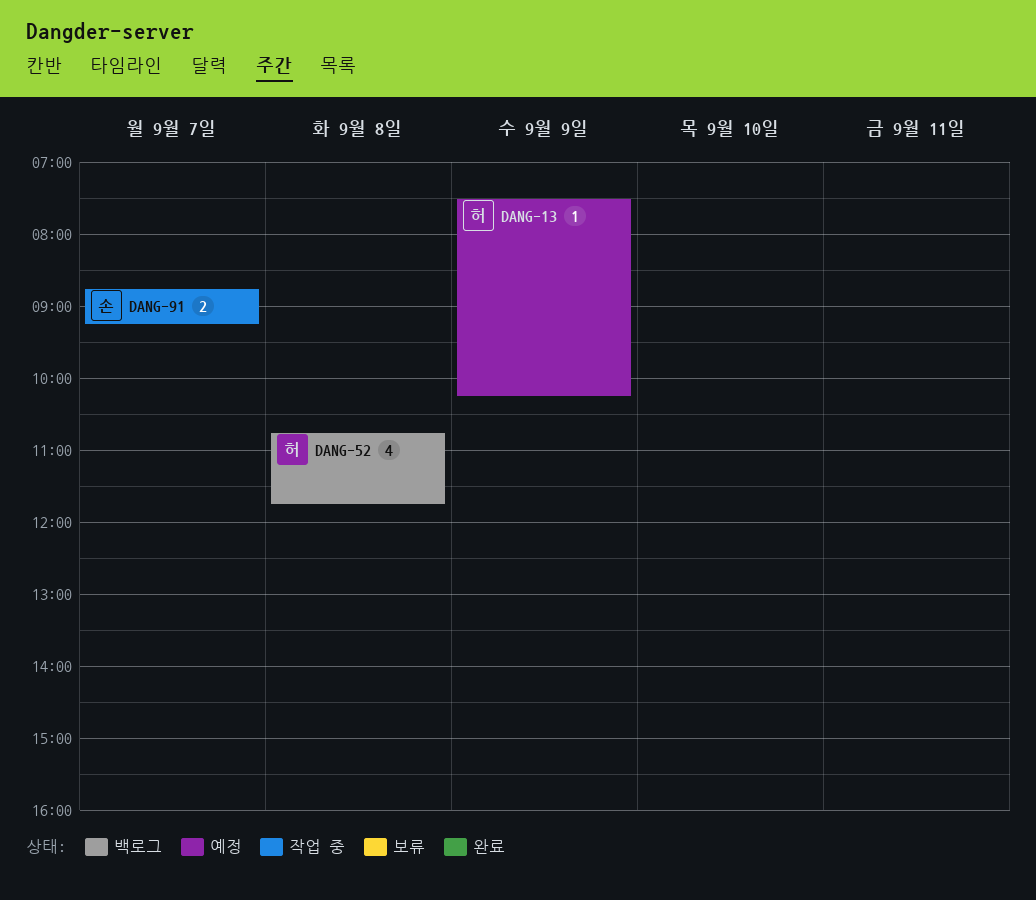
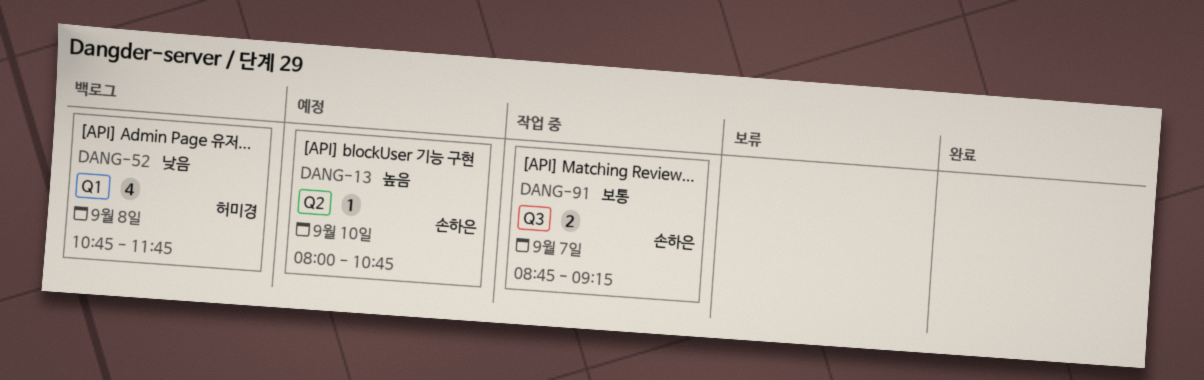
DANG-13, owner: 허미경 -> 손하은
DANG-13, day: Sep 9 -> Sep 10
DANG-13, begins: 07:30 -> 08:00
DANG-13, ends: 10:15 -> 10:45

